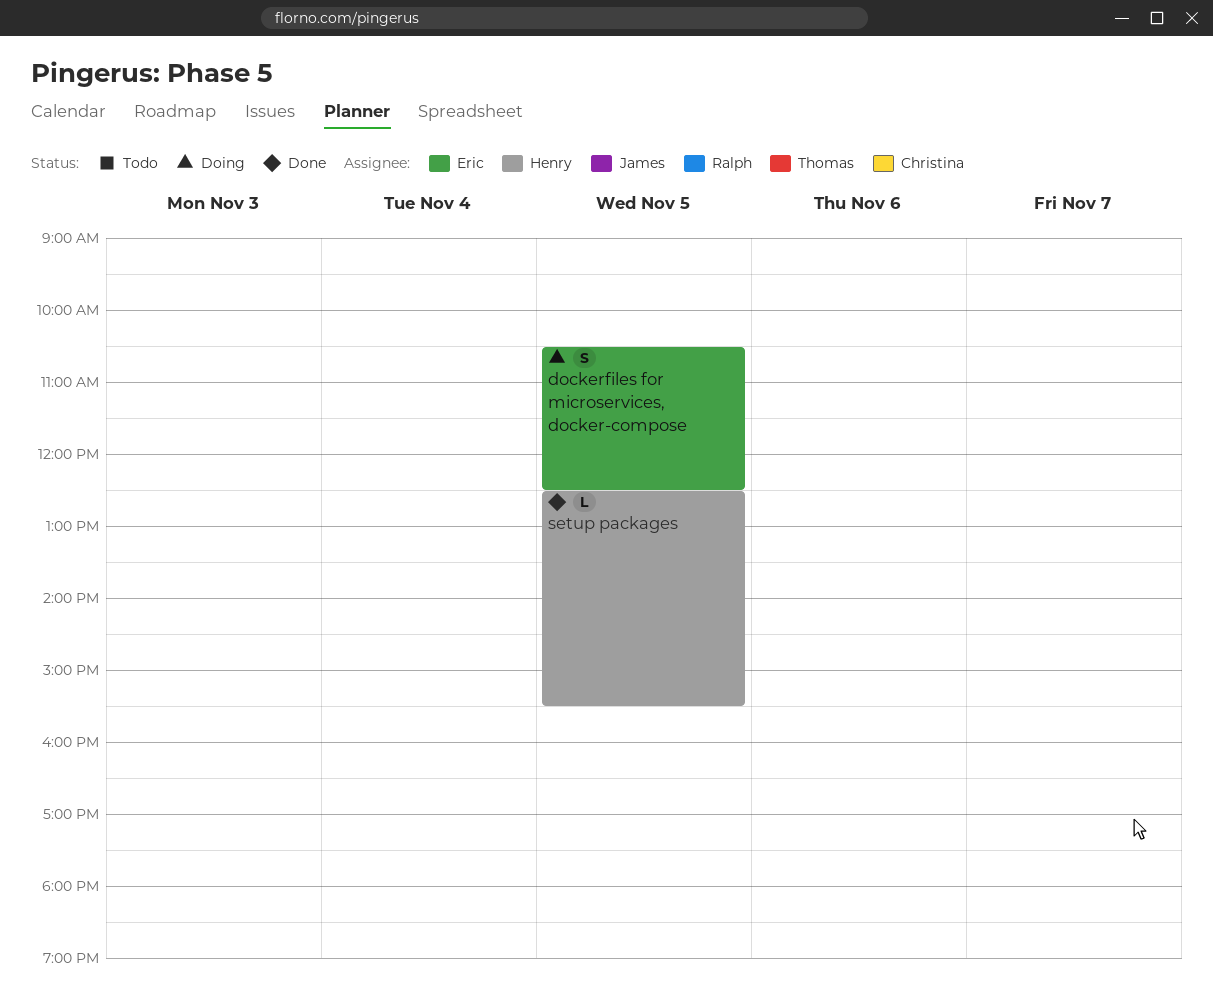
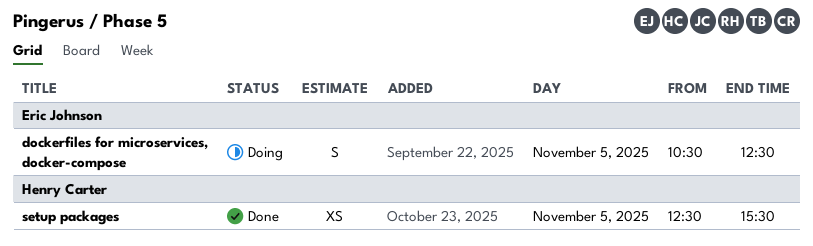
setup packages, estimate: L -> XS

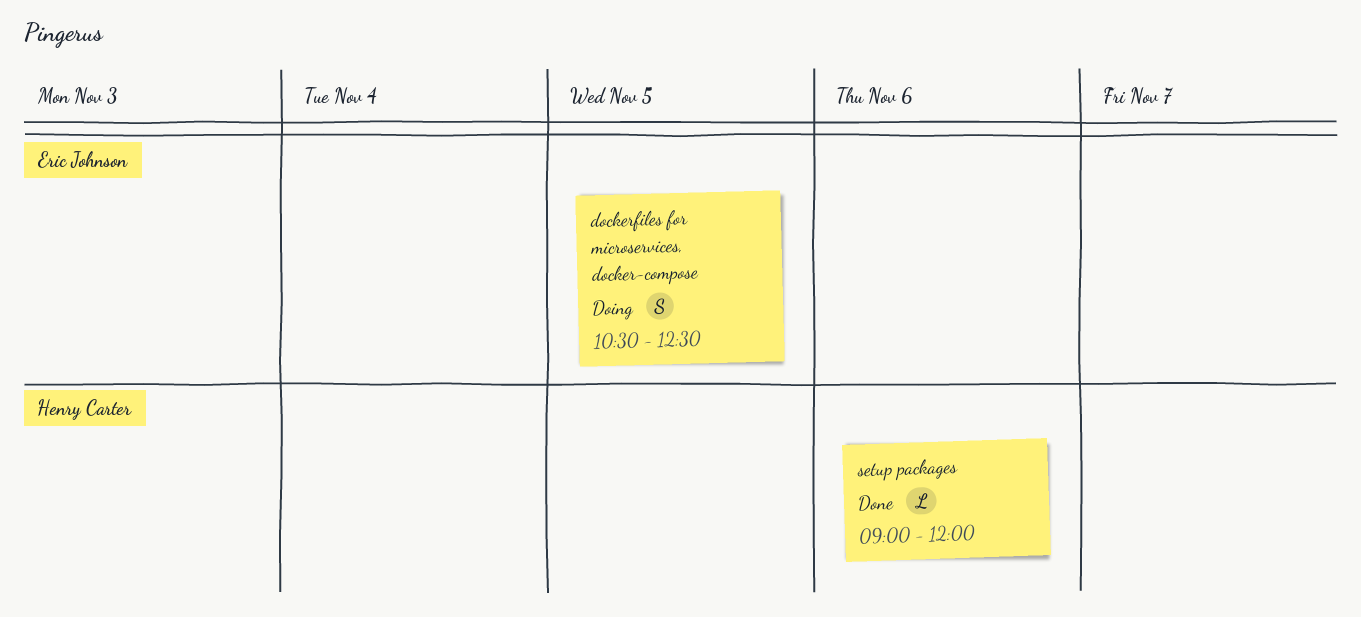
setup packages, estimate: XS -> L
setup packages, day: Nov 5 -> Nov 6
setup packages, begins: 12:30 -> 09:00
setup packages, ends: 15:30 -> 12:00

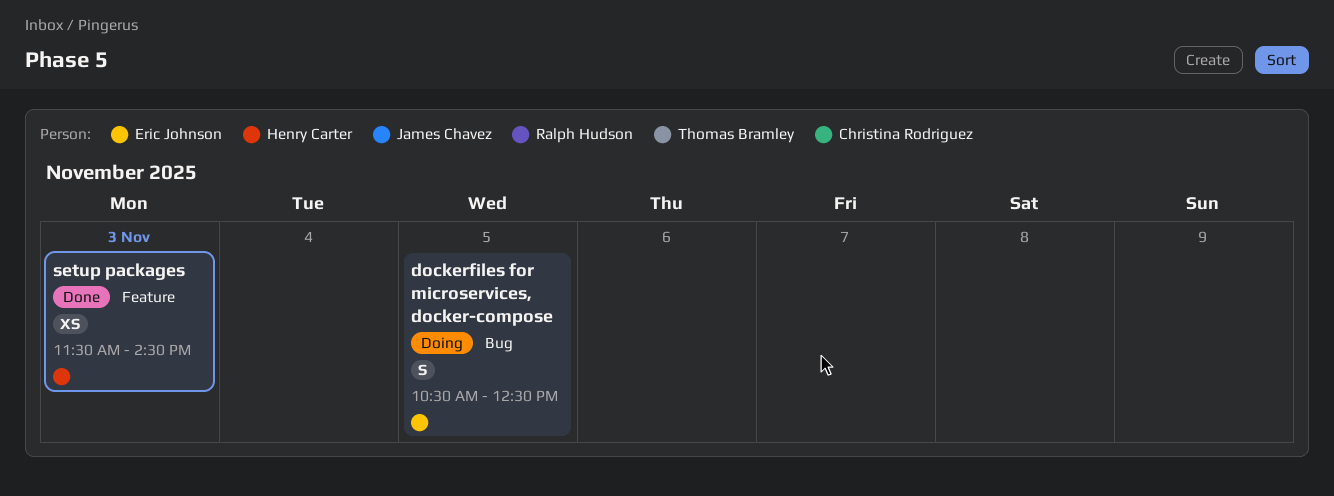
setup packages, estimate: L -> XS
setup packages, day: Nov 6 -> Nov 3
setup packages, begins: 09:00 -> 11:30
setup packages, ends: 12:00 -> 14:30

